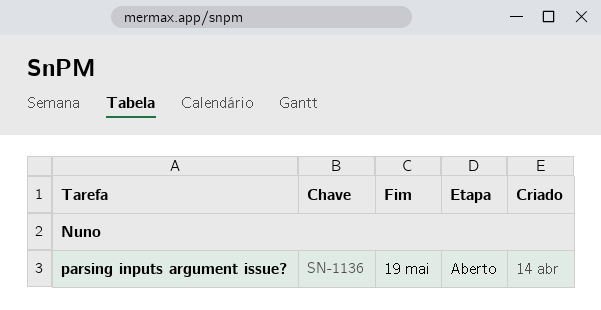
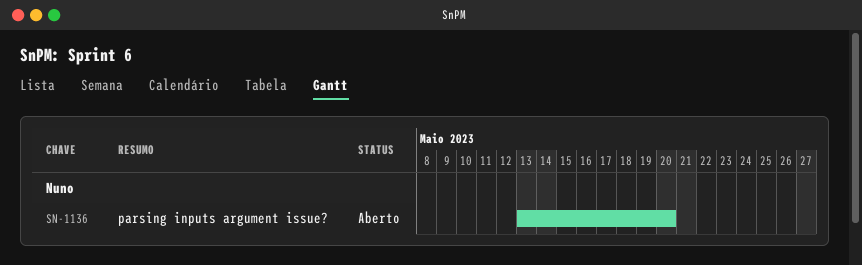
SN-1136, due: May 19 -> May 20

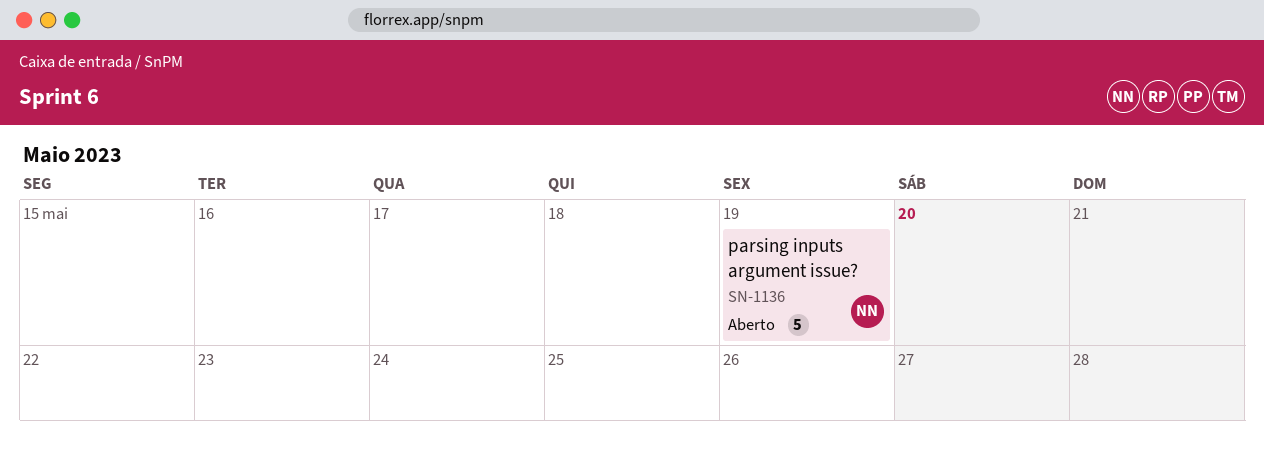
SN-1136, due: May 20 -> May 19

